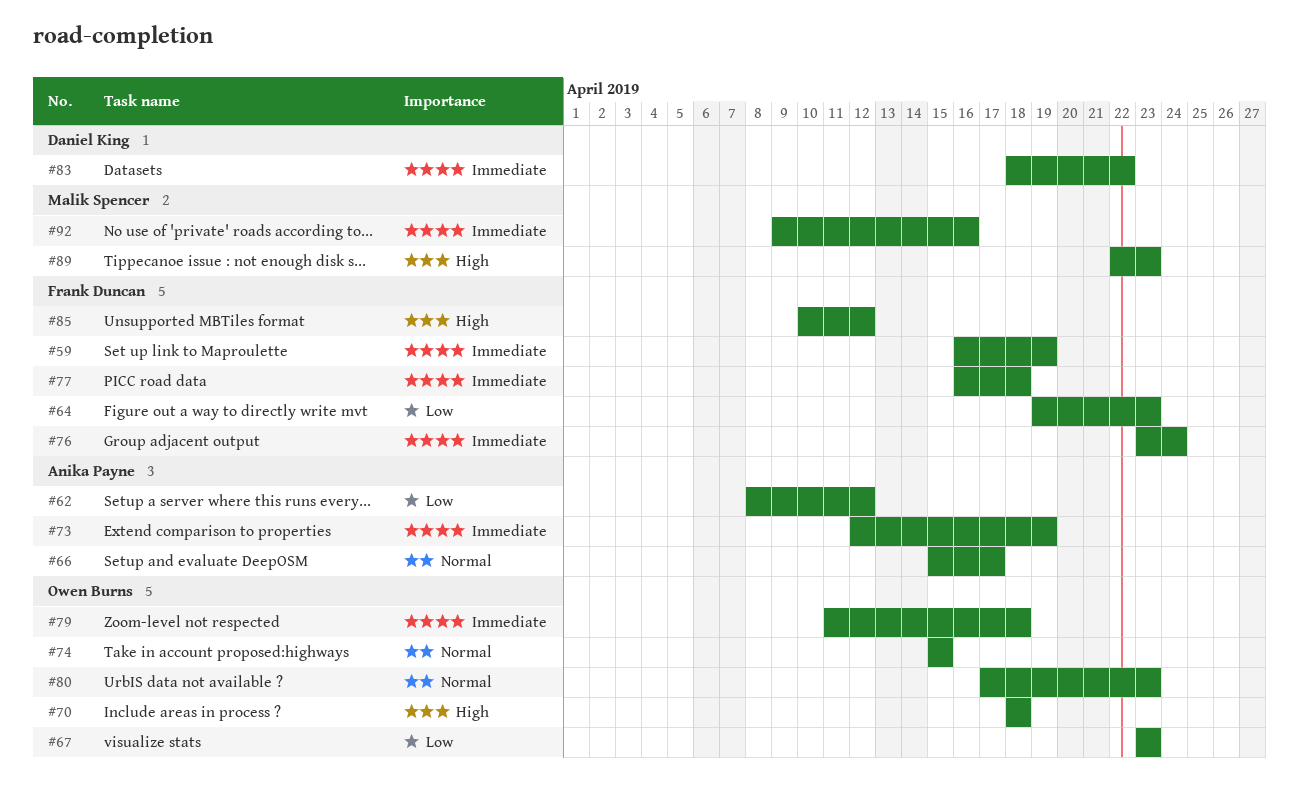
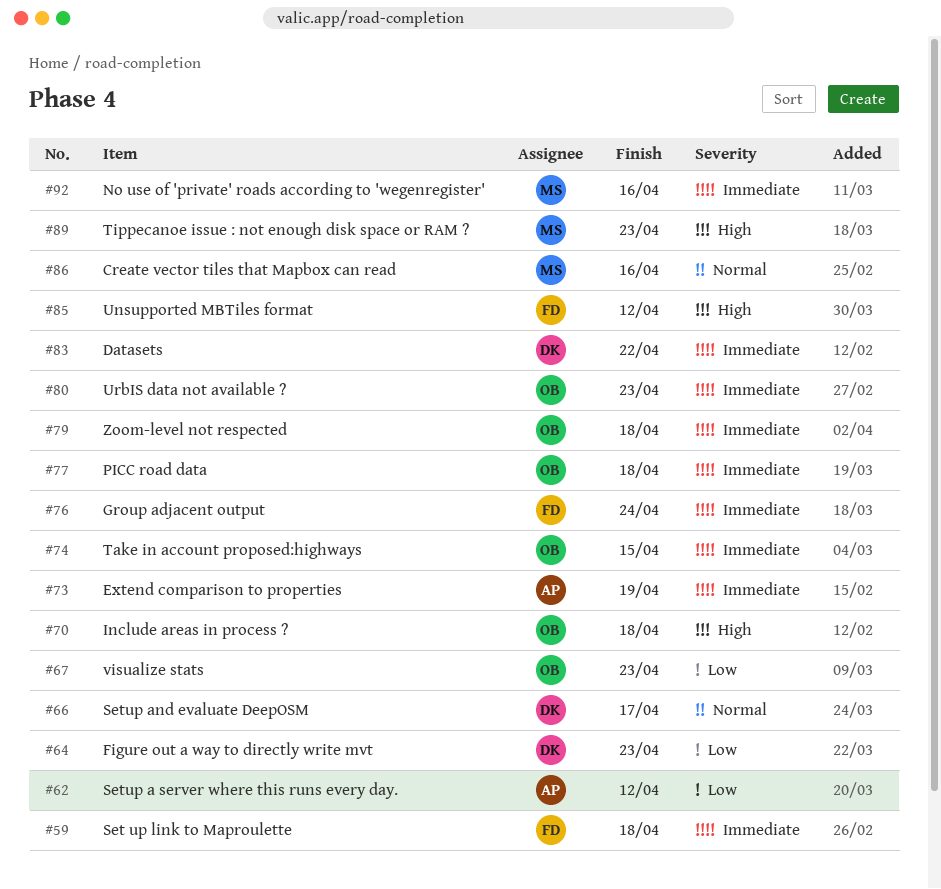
#59, due: Apr 19 -> Apr 18
#64, owner: Frank Duncan -> Daniel King
#66, owner: Anika Payne -> Daniel King
#74, priority: Normal -> Immediate
#77, owner: Frank Duncan -> Owen Burns
#80, priority: Normal -> Immediate
#86: none -> present

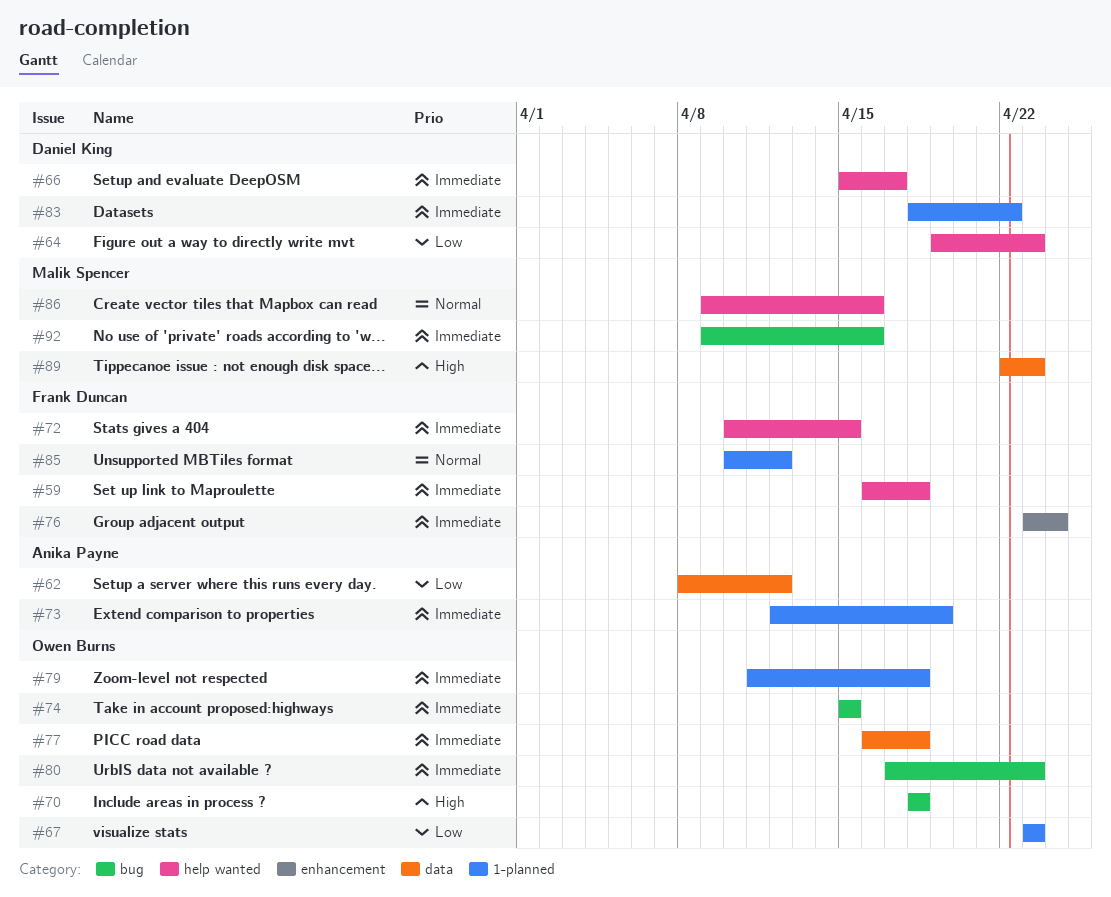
#66, priority: Normal -> Immediate
#72: none -> present
#85, priority: High -> Normal

